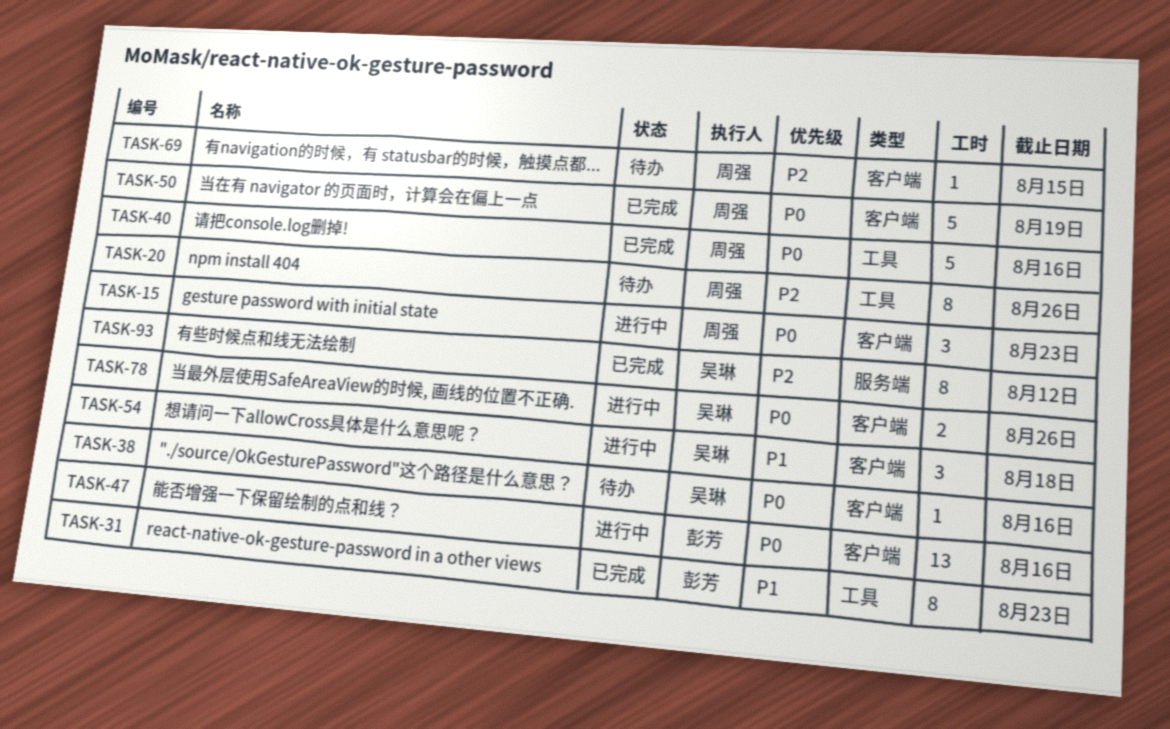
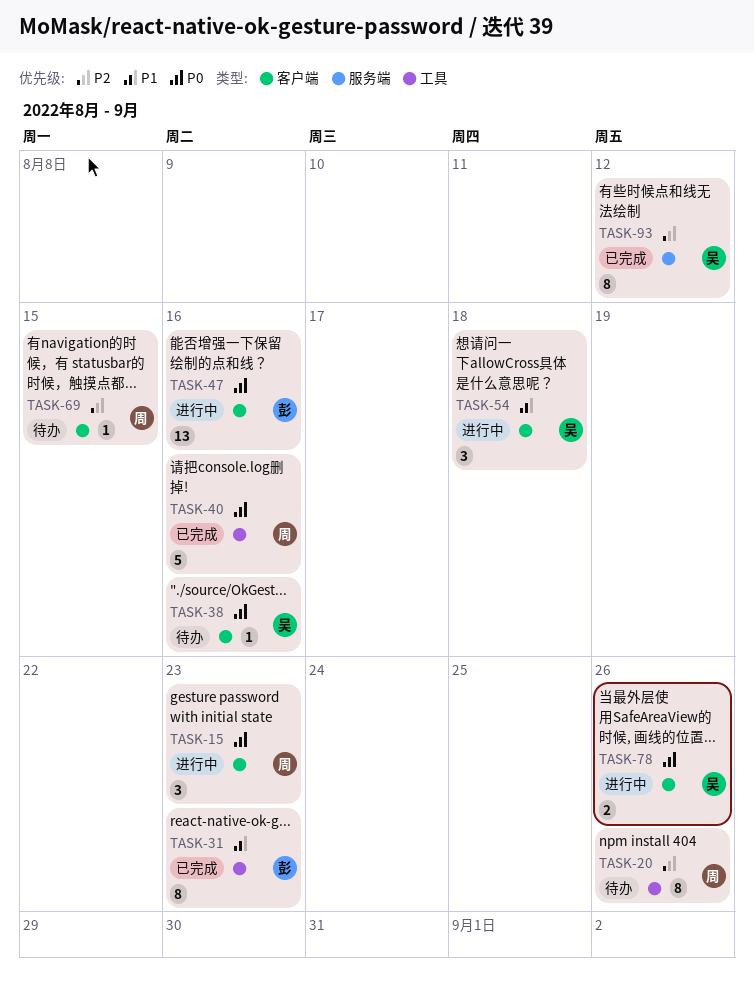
TASK-50: present -> none

